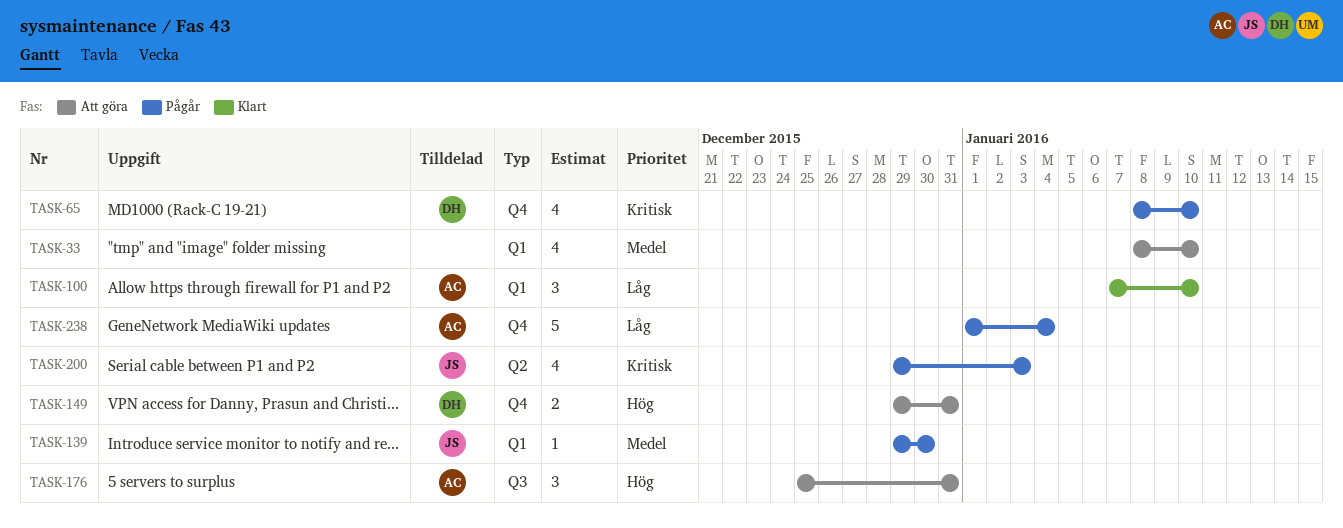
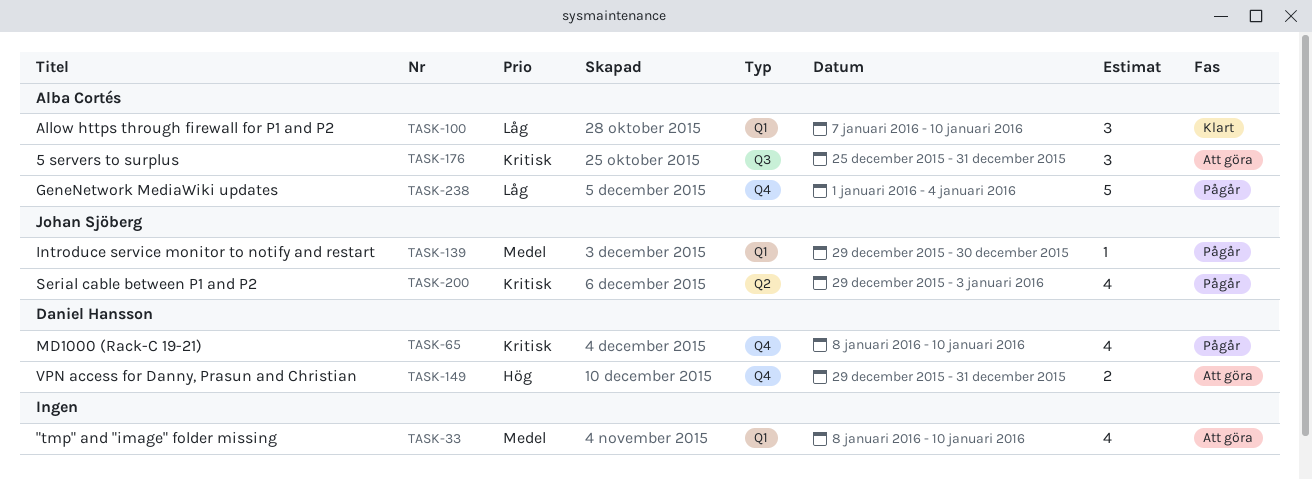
TASK-176, priority: Hög -> Kritisk

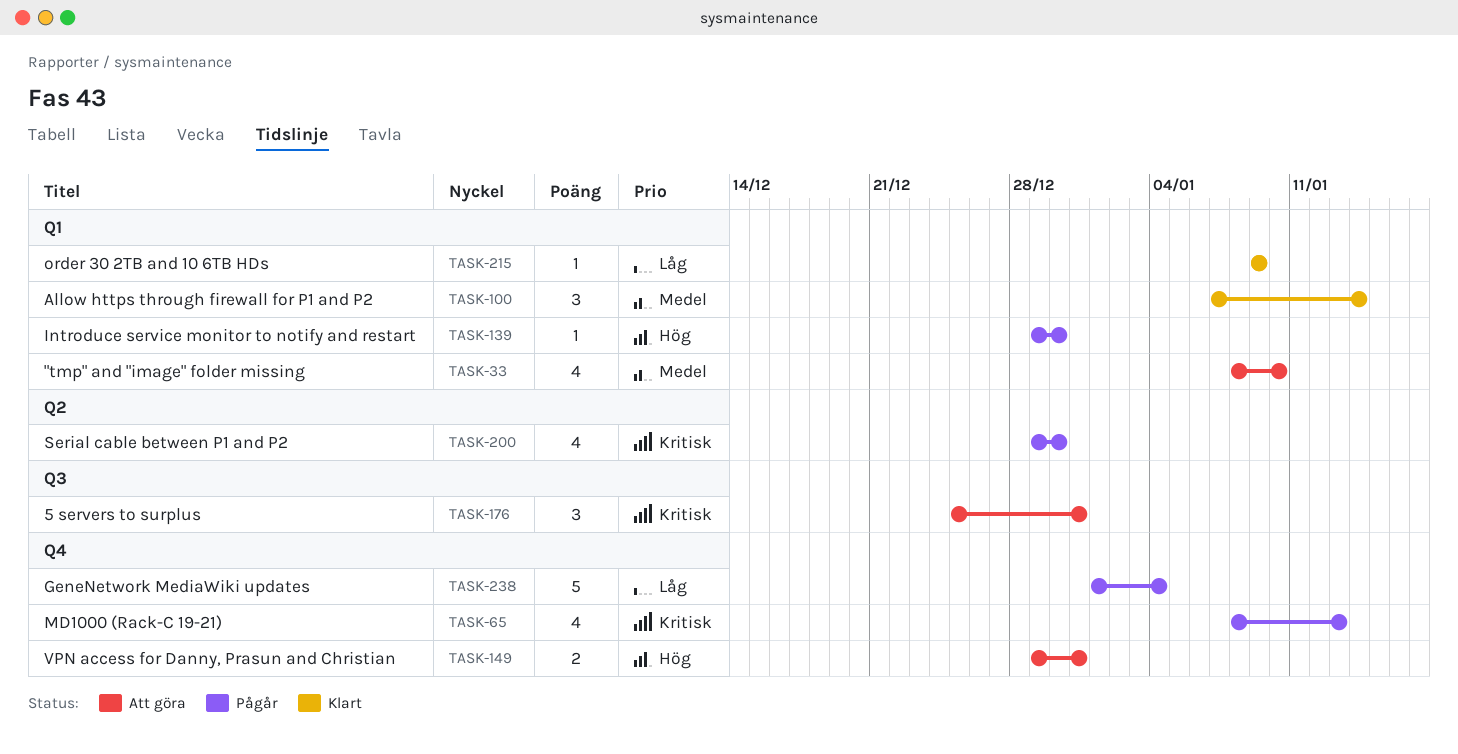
TASK-65, due: Jan 10 -> Jan 13
TASK-100, priority: Låg -> Medel
TASK-100, due: Jan 10 -> Jan 14
TASK-139, priority: Medel -> Hög
TASK-200, due: Jan 3 -> Dec 30
TASK-215: none -> present

